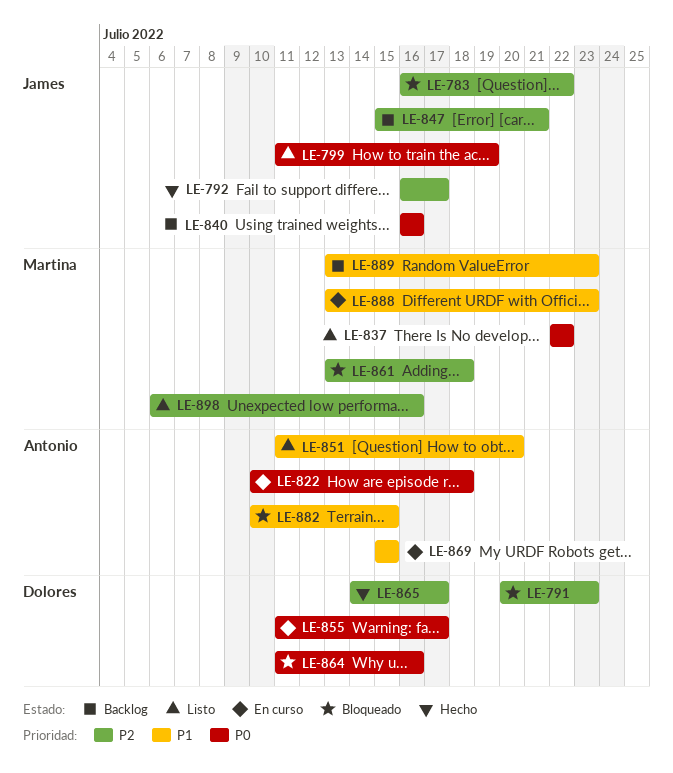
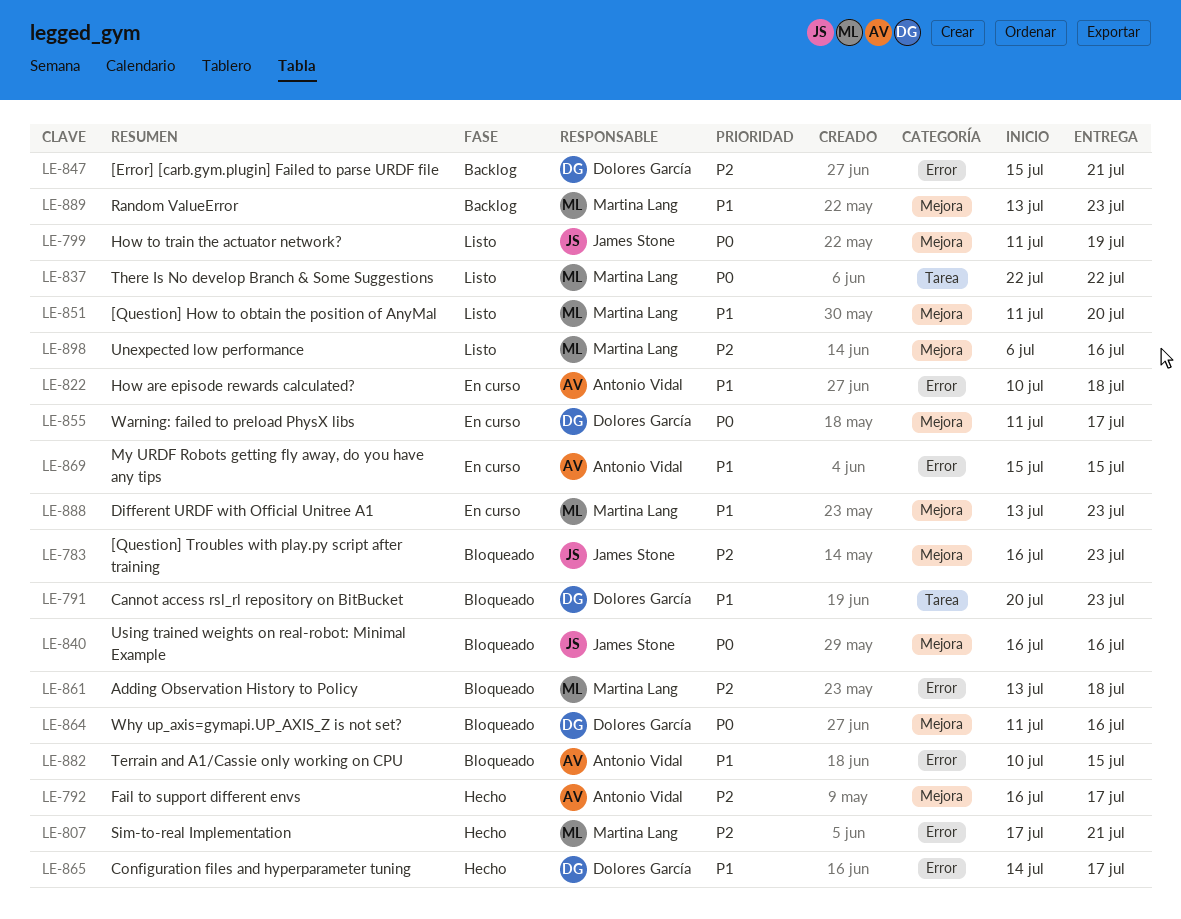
LE-783, due: Jul 22 -> Jul 23
LE-791, priority: P2 -> P1
LE-792, owner: James Stone -> Antonio Vidal
LE-807: none -> present
LE-822, priority: P0 -> P1
LE-840, status: Backlog -> Bloqueado
LE-847, owner: James Stone -> Dolores García
LE-851, owner: Antonio Vidal -> Martina Lang
LE-865, priority: P2 -> P1

